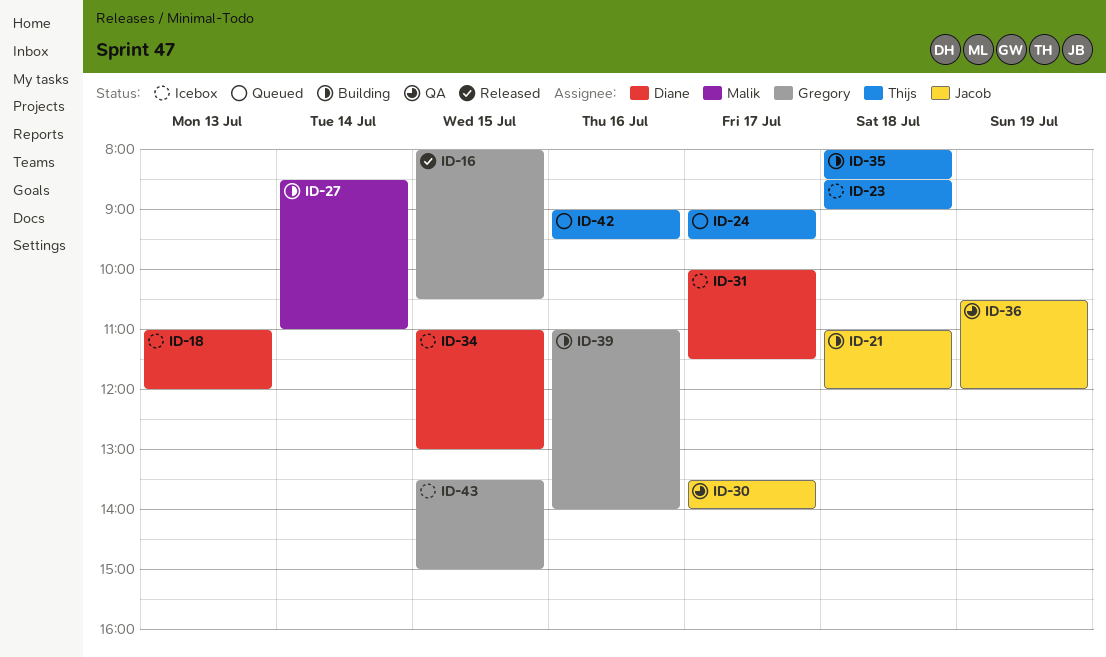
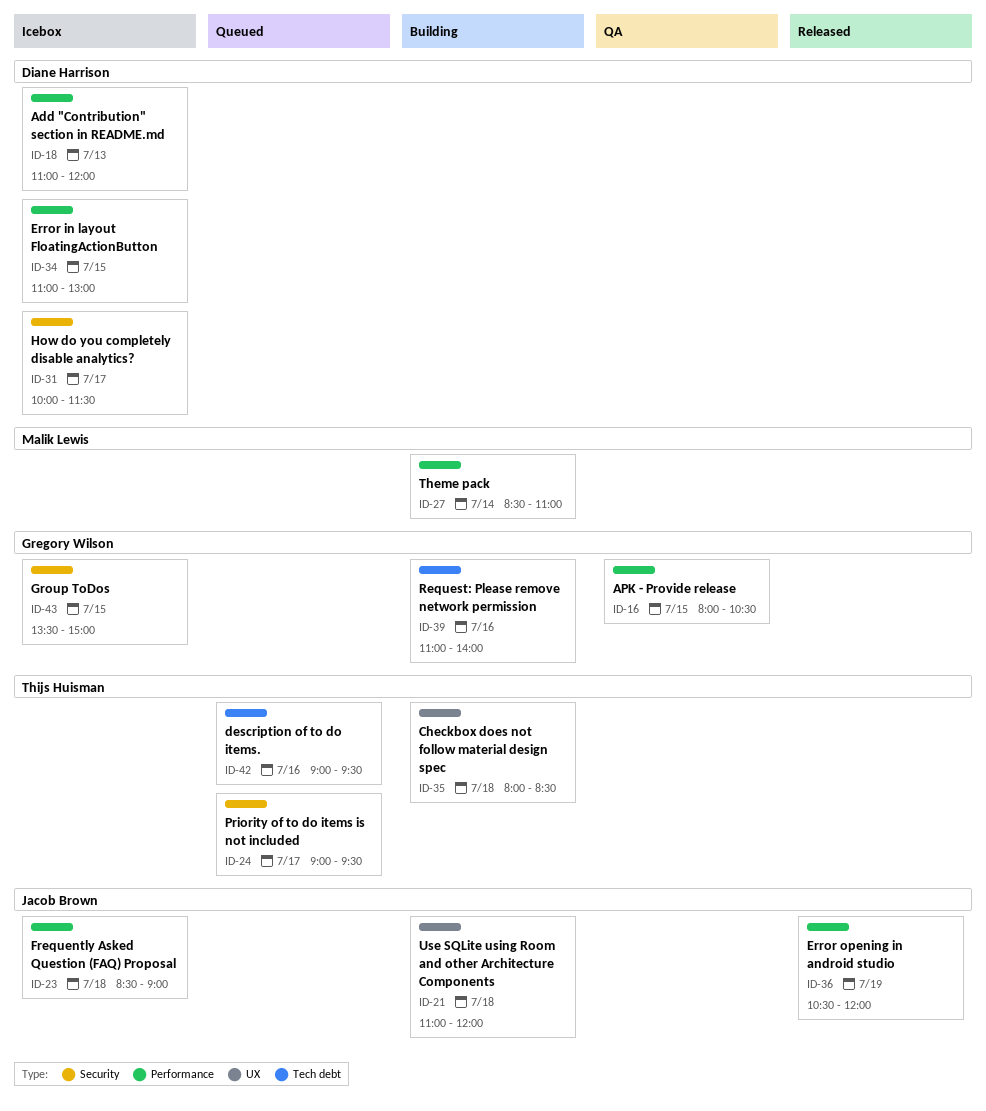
ID-16, status: Released -> QA
ID-23, owner: Thijs Huisman -> Jacob Brown
ID-30: present -> none
ID-36, status: QA -> Released

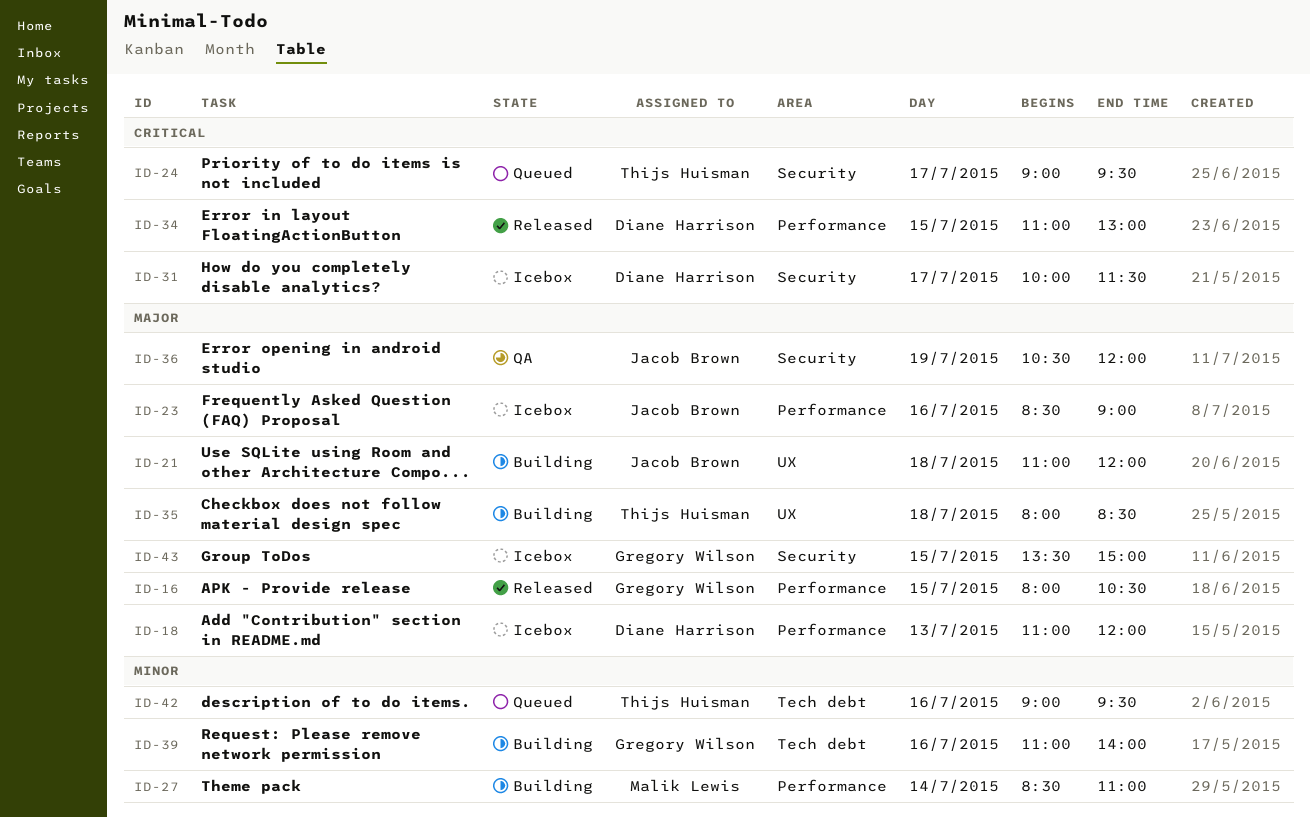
ID-16, status: QA -> Released
ID-23, day: Jul 18 -> Jul 16
ID-34, status: Icebox -> Released
ID-36, status: Released -> QA
ID-36, label: Performance -> Security

